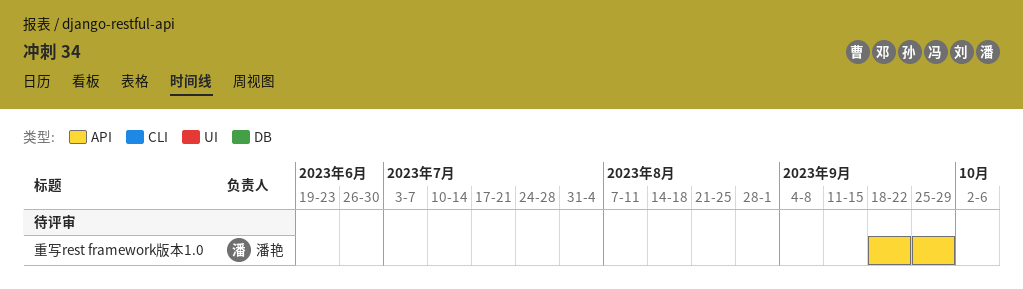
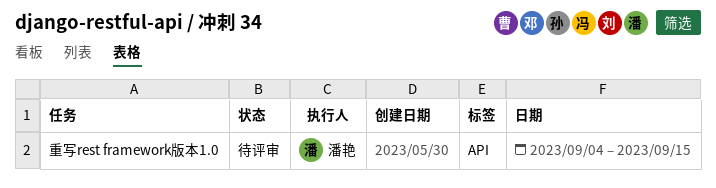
重写rest framework版本1.0, start: Sep 18 -> Sep 4
重写rest framework版本1.0, due: Sep 29 -> Sep 15

